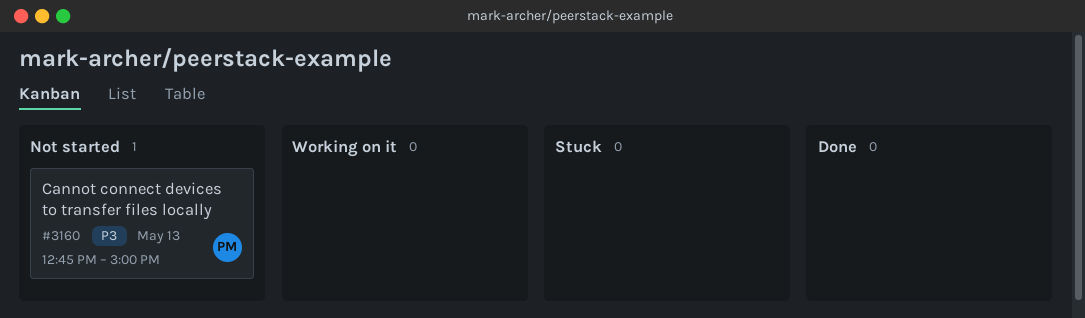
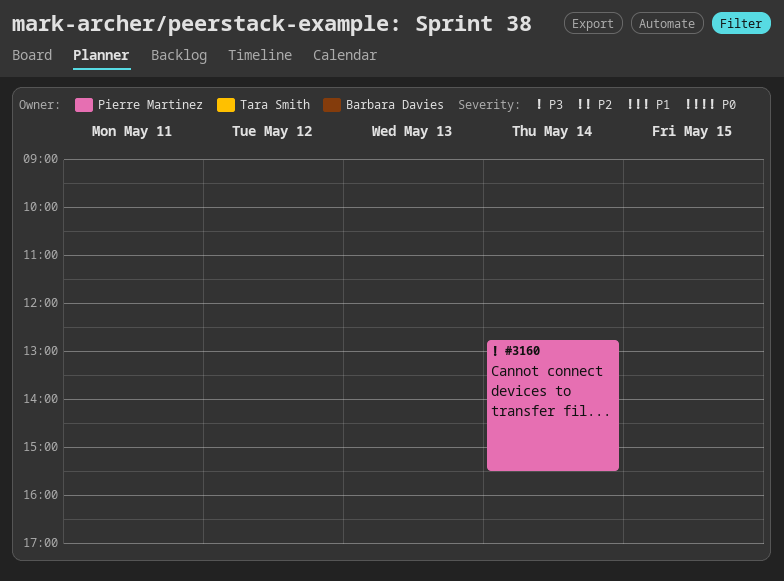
#3160, day: May 13 -> May 14
#3160, ends: 15:00 -> 15:30

